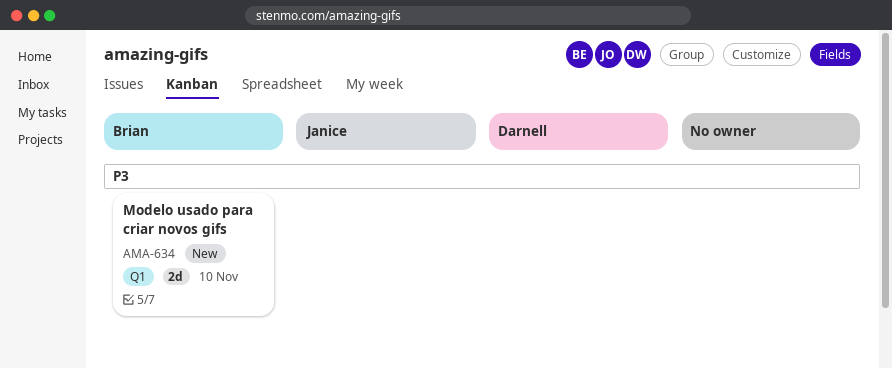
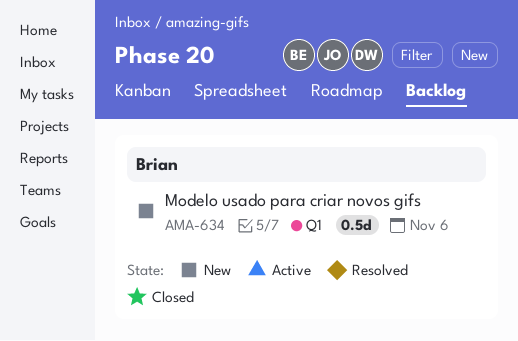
AMA-634, estimate: 2d -> 0.5d
AMA-634, due: Nov 10 -> Nov 6

